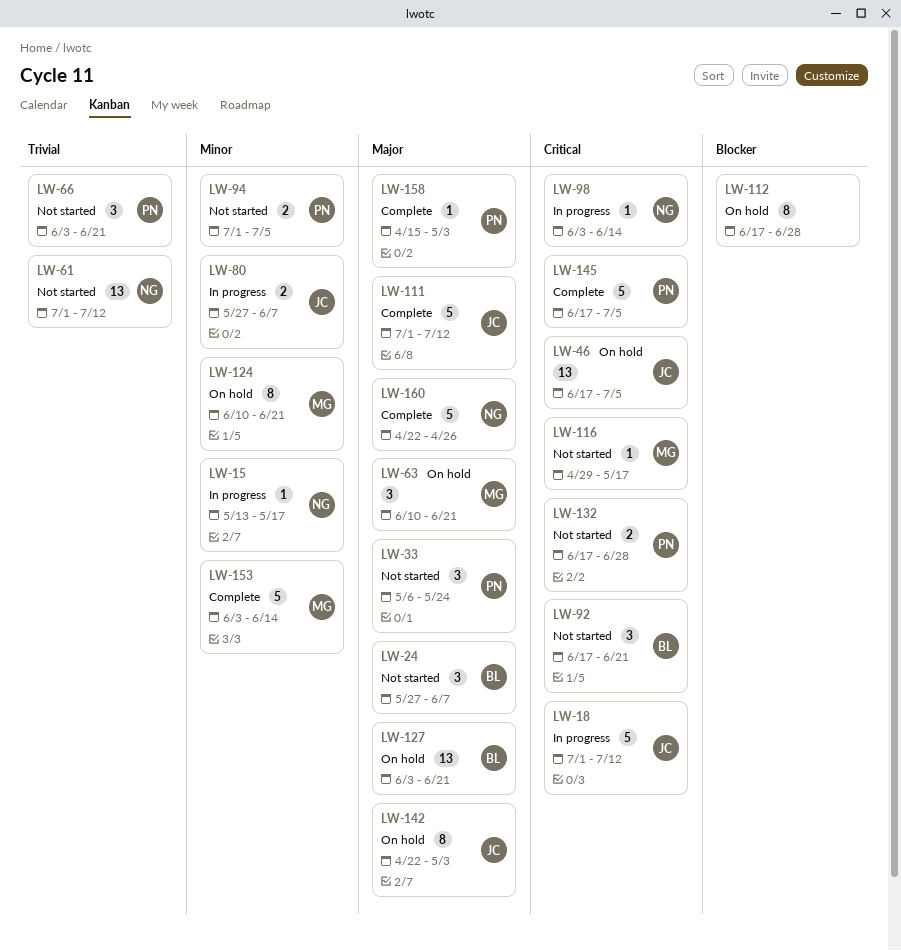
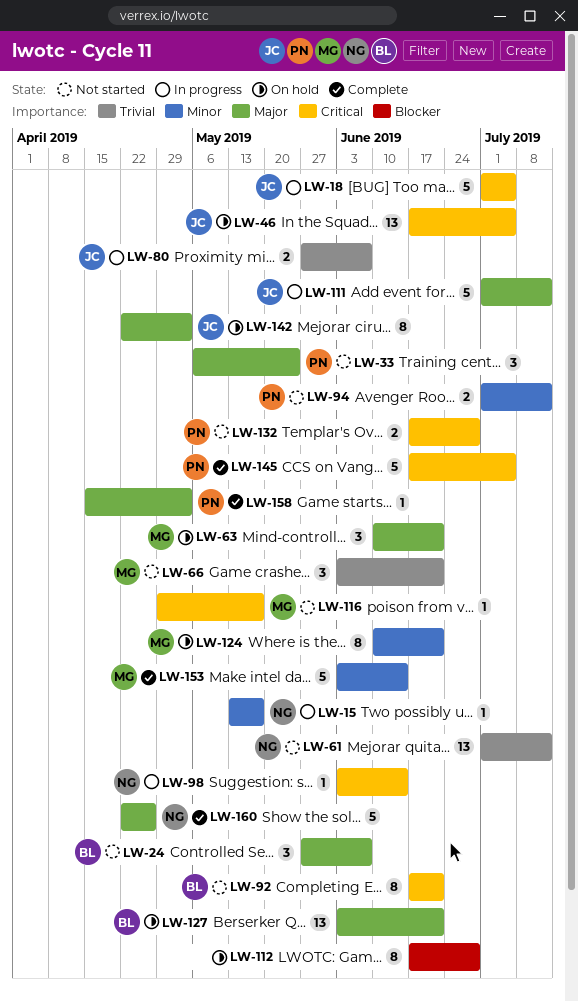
LW-18, due: Jul 12 -> Jul 5
LW-66, owner: PN -> MG
LW-80, priority: Minor -> Trivial
LW-92, estimate: 3 -> 8
LW-94, due: Jul 5 -> Jul 12
LW-111, status: Complete -> In progress

